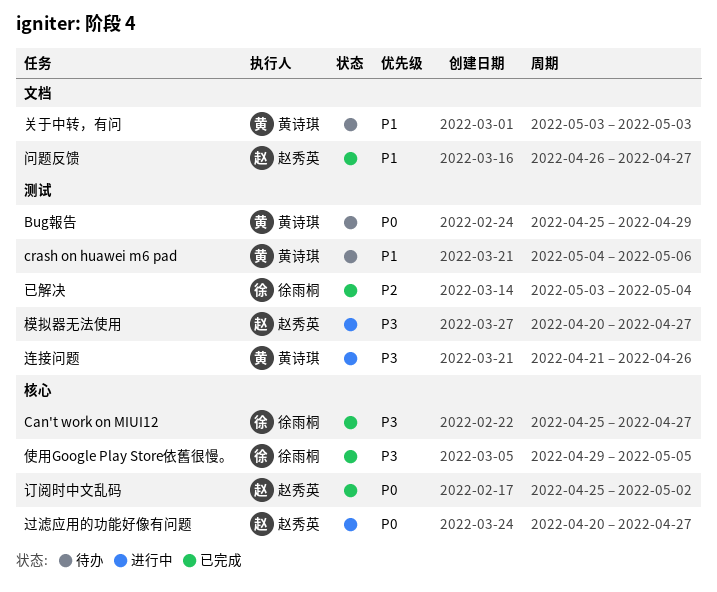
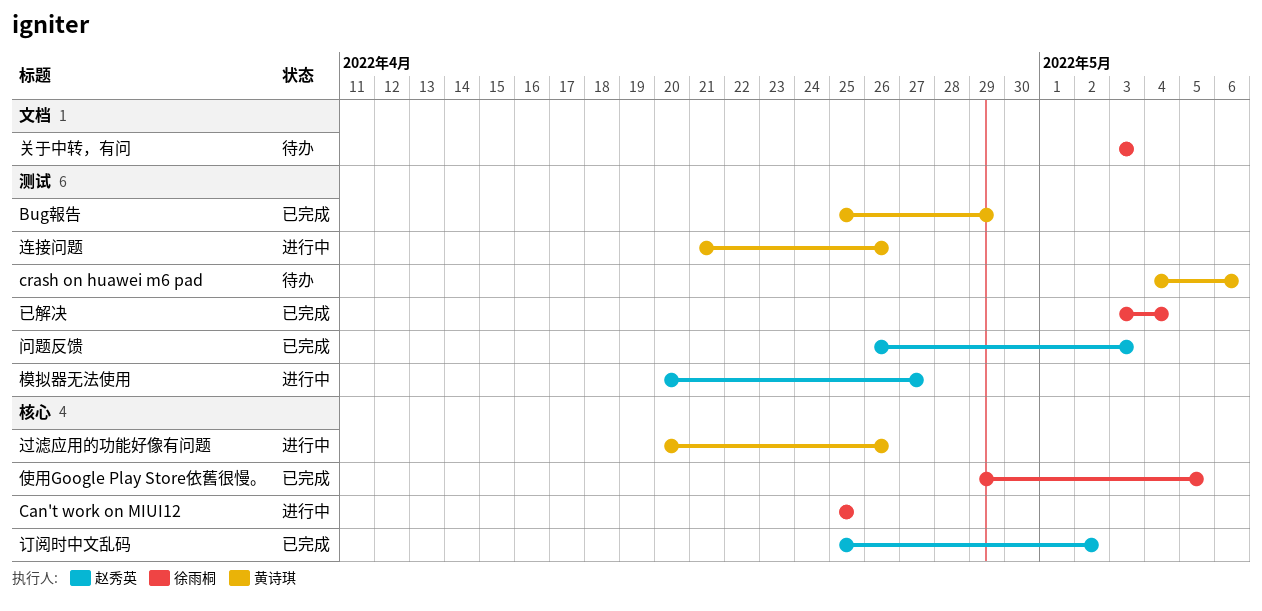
Bug報告, status: 待办 -> 已完成
Can't work on MIUI12, status: 已完成 -> 进行中
Can't work on MIUI12, due: Apr 27 -> Apr 25
关于中转，有问, owner: 黄诗琪 -> 徐雨桐
过滤应用的功能好像有问题, owner: 赵秀英 -> 黄诗琪
过滤应用的功能好像有问题, due: Apr 27 -> Apr 26
问题反馈, label: 文档 -> 测试
问题反馈, due: Apr 27 -> May 3

